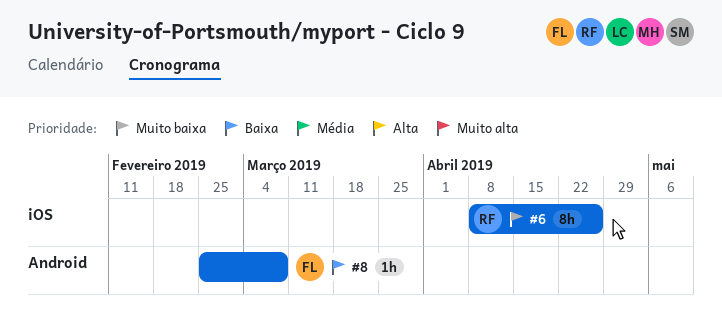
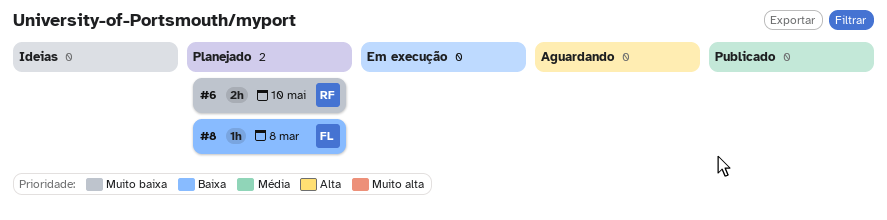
#6, estimate: 8h -> 2h
#6, due: Apr 26 -> May 10

